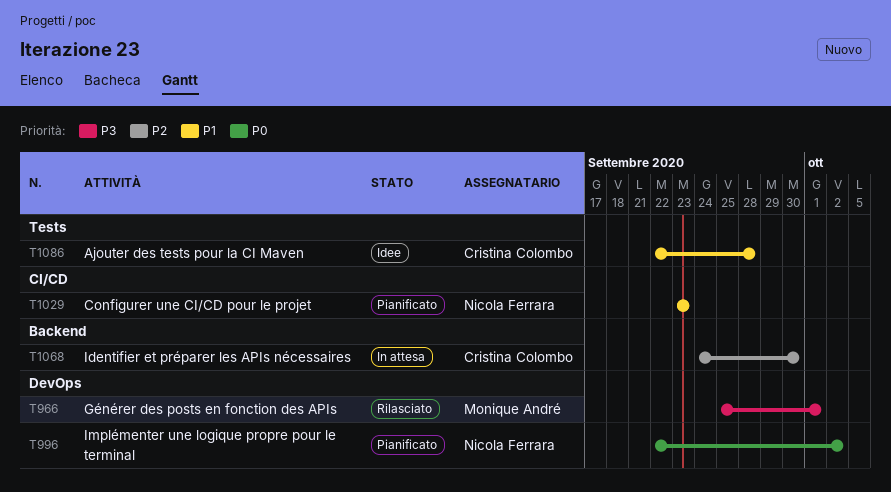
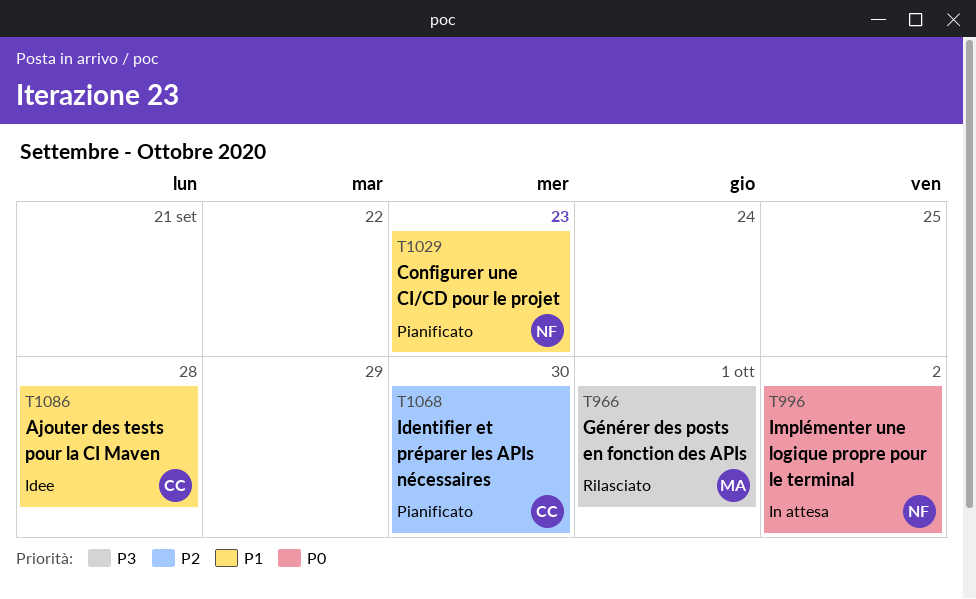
T996, status: Pianificato -> In attesa
T1068, status: In attesa -> Pianificato

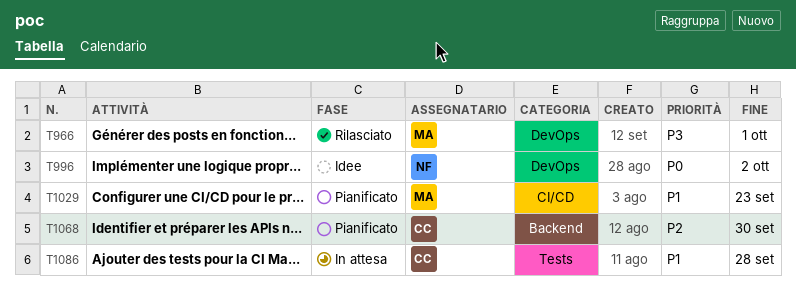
T996, status: In attesa -> Idee
T1029, owner: NF -> MA
T1086, status: Idee -> In attesa

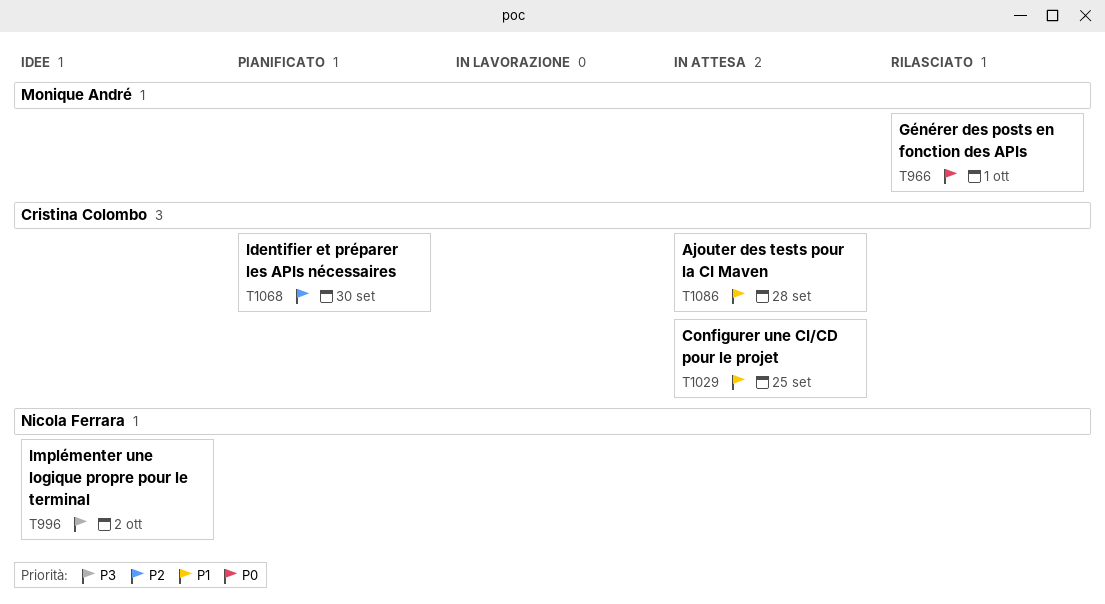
T966, priority: P3 -> P0
T996, priority: P0 -> P3
T1029, status: Pianificato -> In attesa
T1029, owner: Monique André -> Cristina Colombo
T1029, due: Sep 23 -> Sep 25

